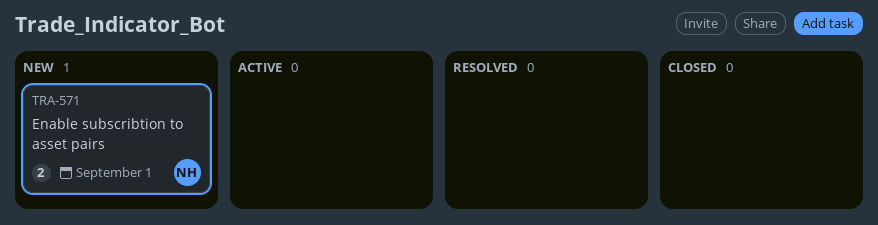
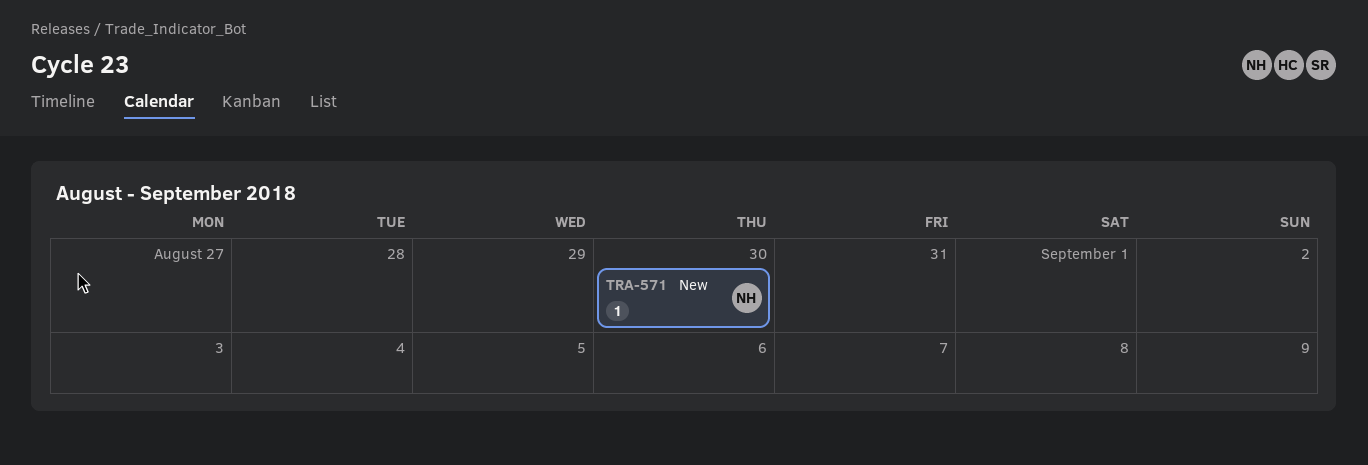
TRA-571, estimate: 2 -> 1
TRA-571, due: Sep 1 -> Aug 30

